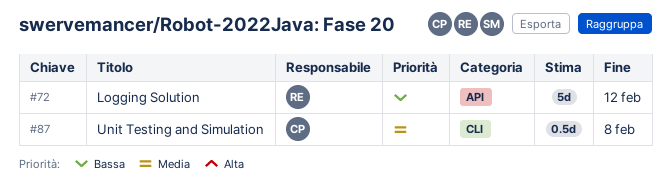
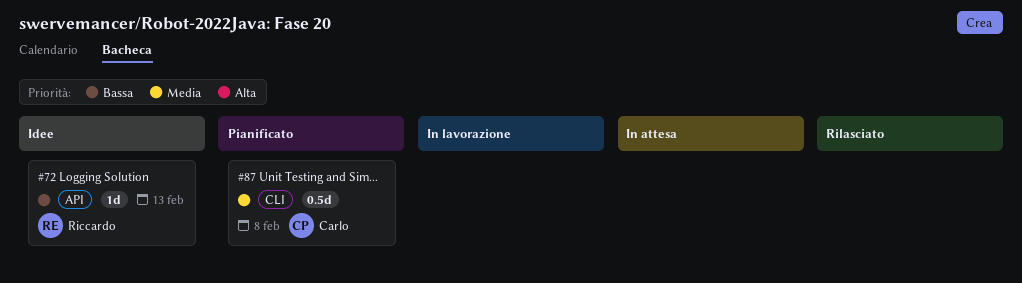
#72, estimate: 5d -> 1d
#72, due: Feb 12 -> Feb 13

